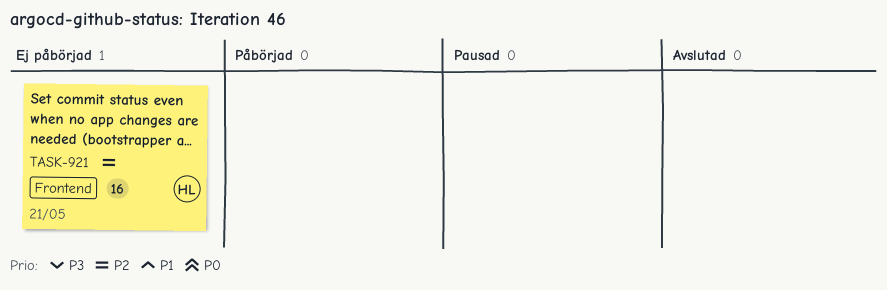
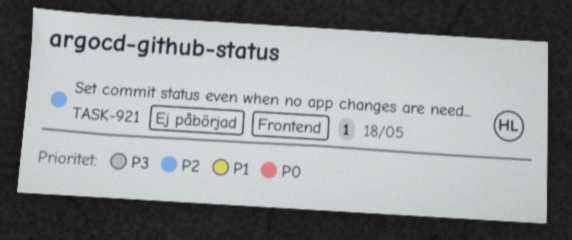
TASK-921, estimate: 16 -> 1
TASK-921, due: May 21 -> May 18

